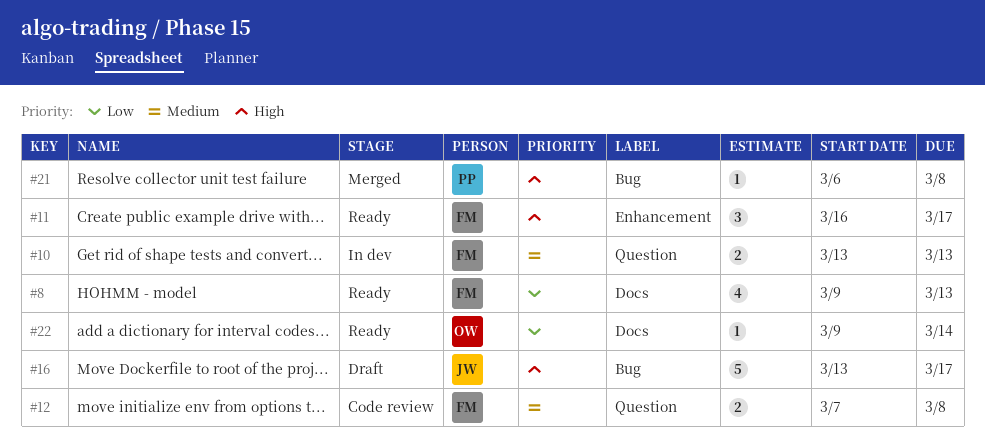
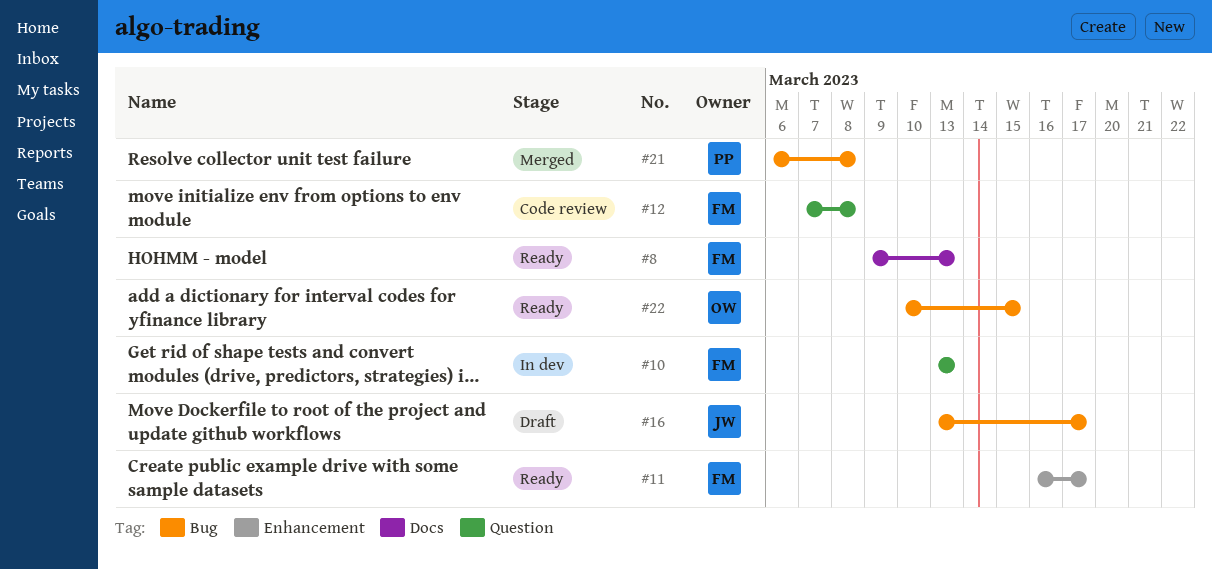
#22, label: Docs -> Bug
#22, start: Mar 9 -> Mar 10
#22, due: Mar 14 -> Mar 15

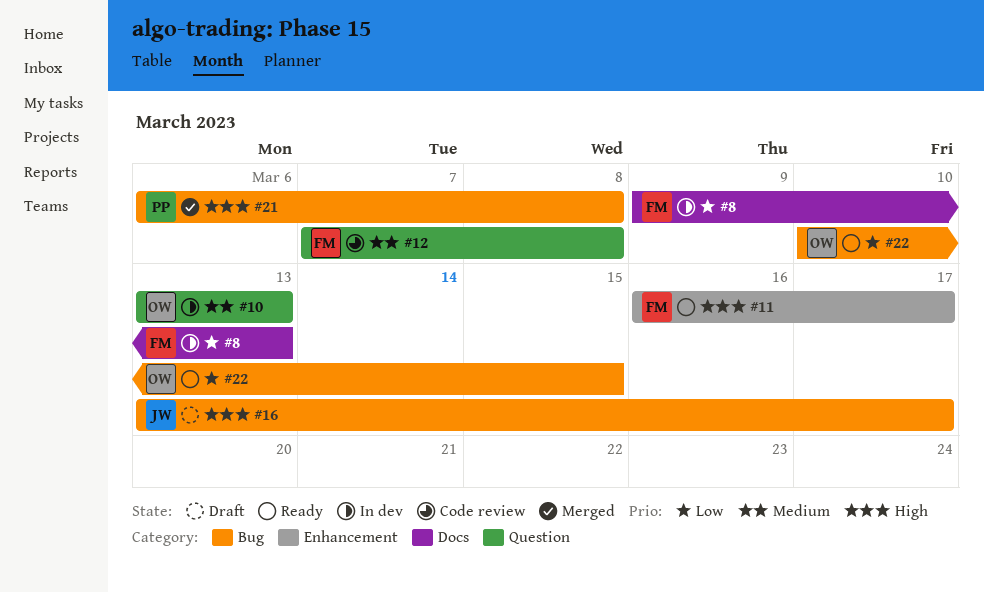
#8, status: Ready -> In dev
#10, owner: FM -> OW

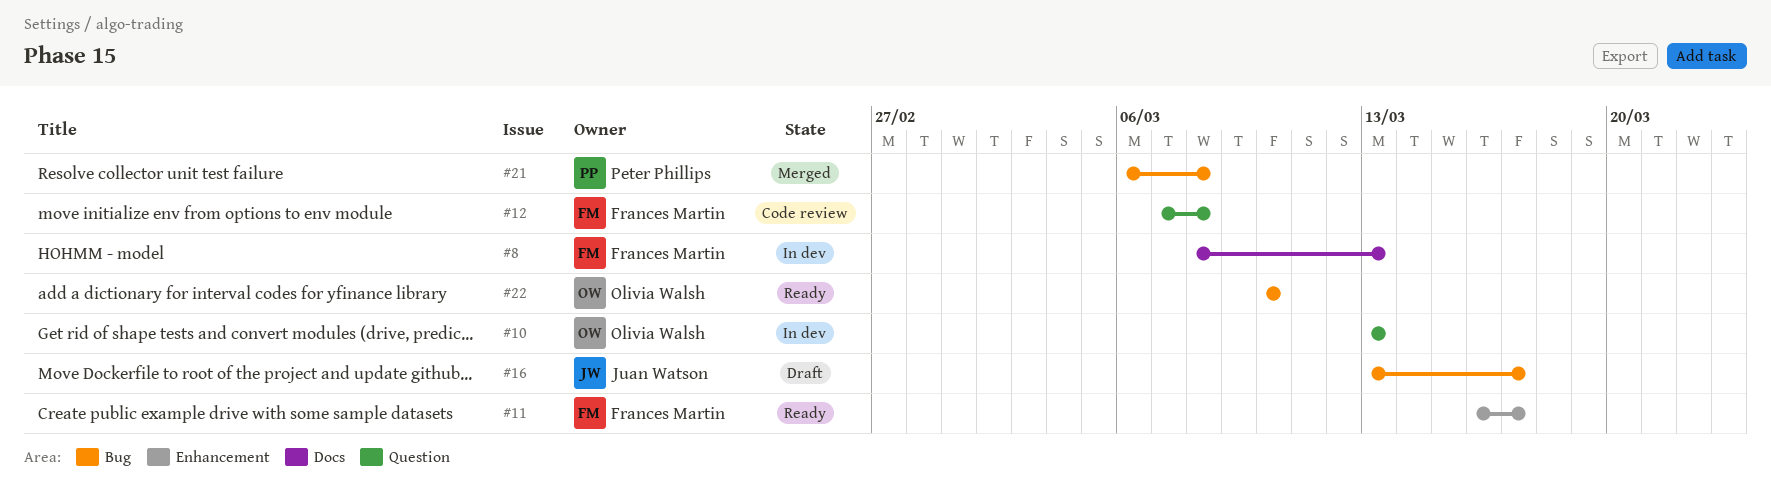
#8, start: Mar 9 -> Mar 8
#22, due: Mar 15 -> Mar 10

